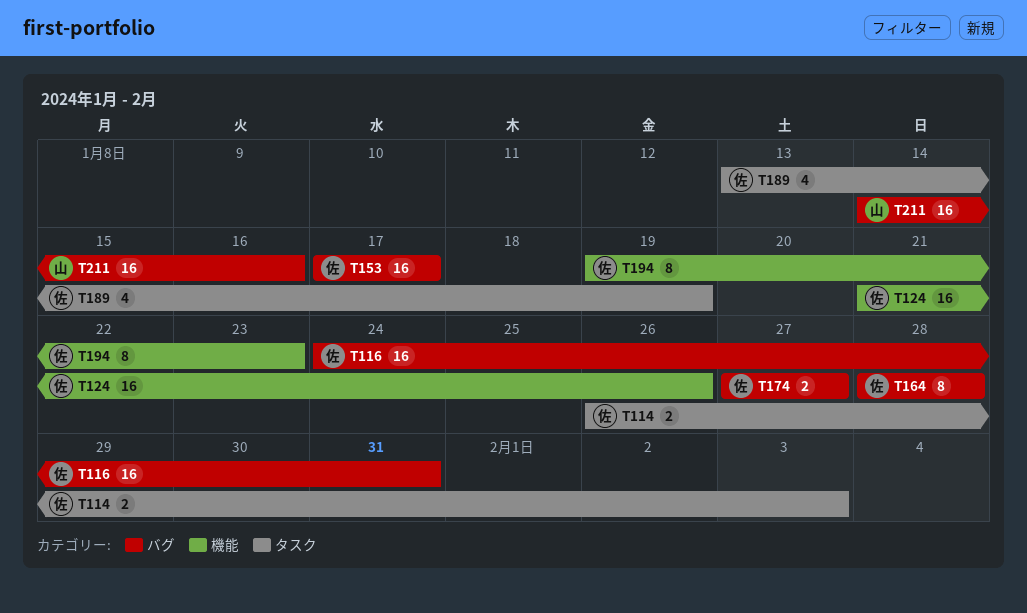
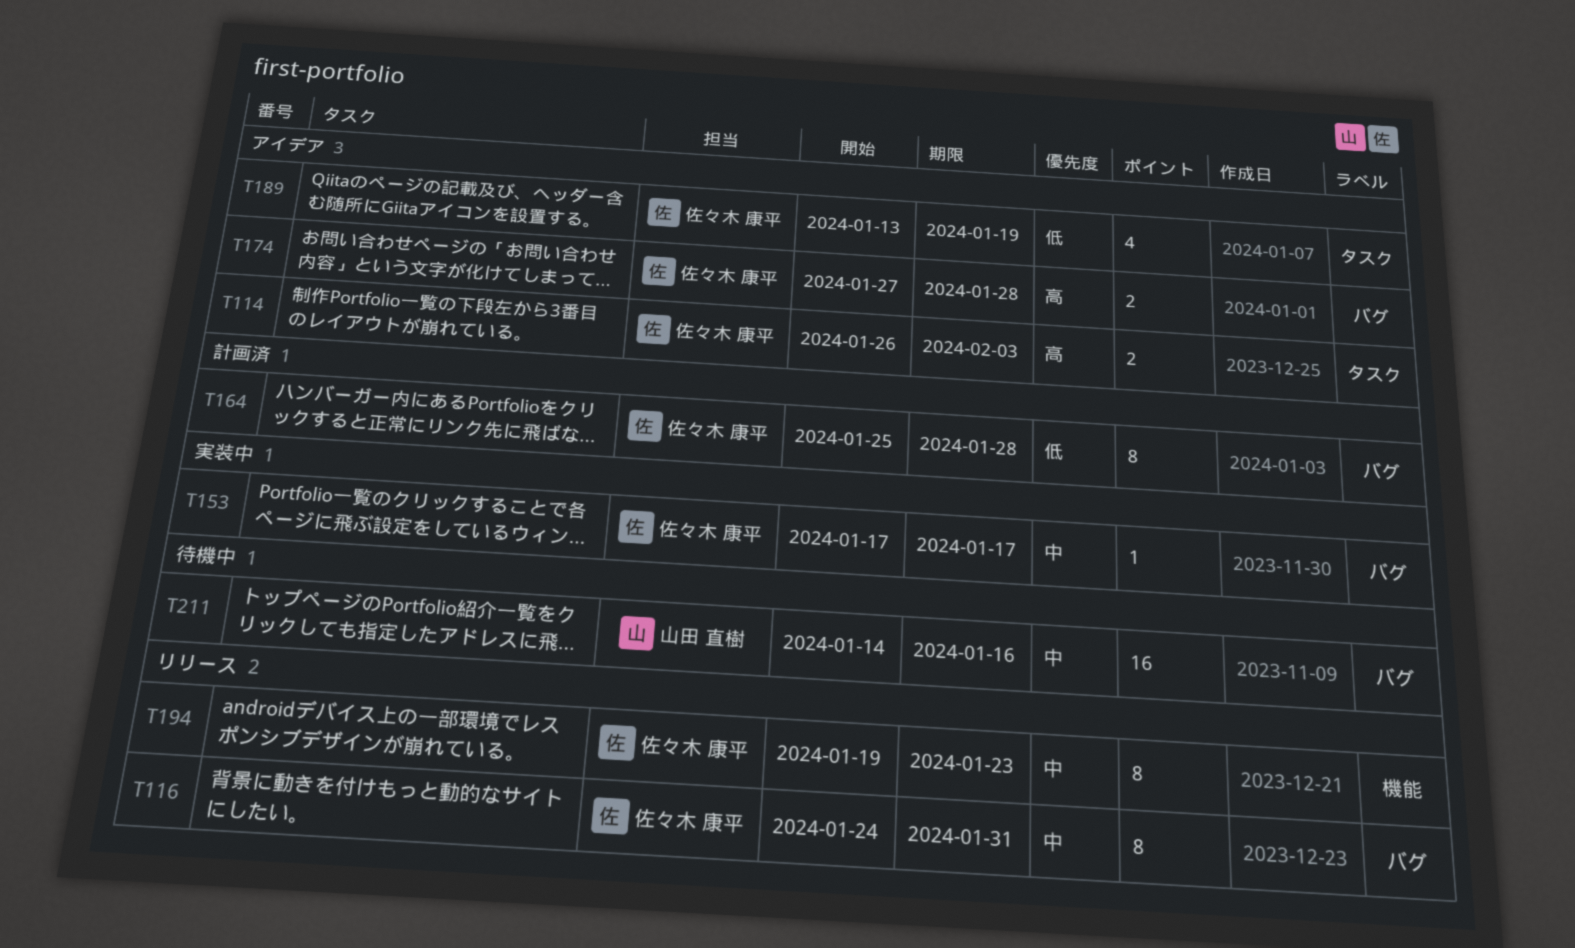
T116, estimate: 16 -> 8
T124: present -> none
T153, estimate: 16 -> 1
T164, start: Jan 28 -> Jan 25
T174, due: Jan 27 -> Jan 28

